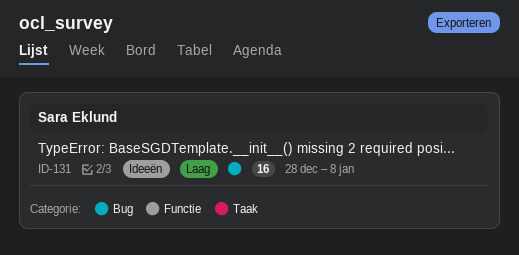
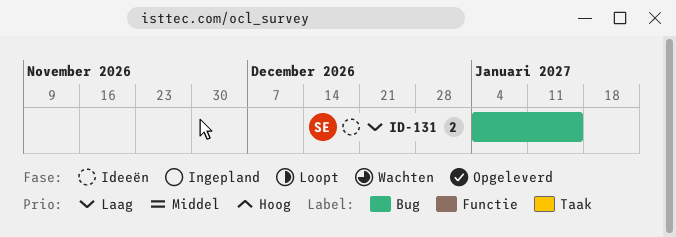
ID-131, estimate: 16 -> 2
ID-131, start: Dec 28 -> Jan 4
ID-131, due: Jan 8 -> Jan 15

